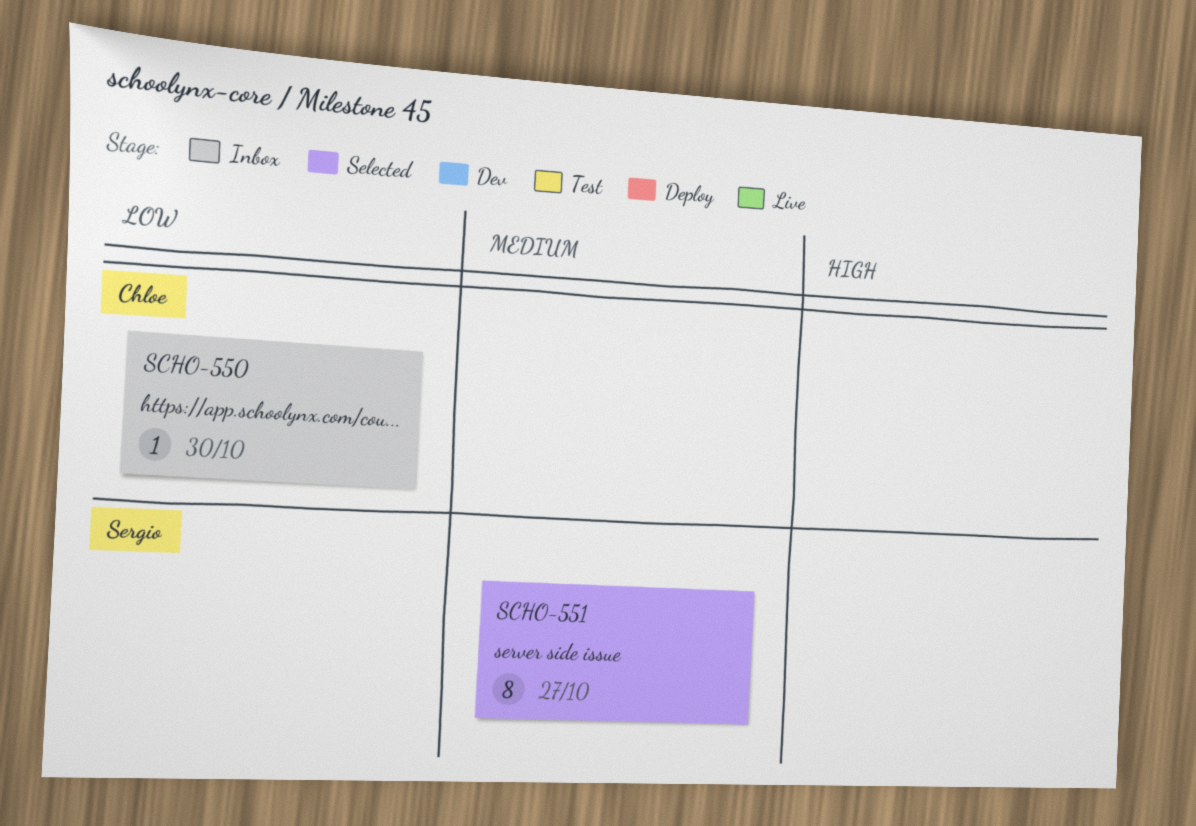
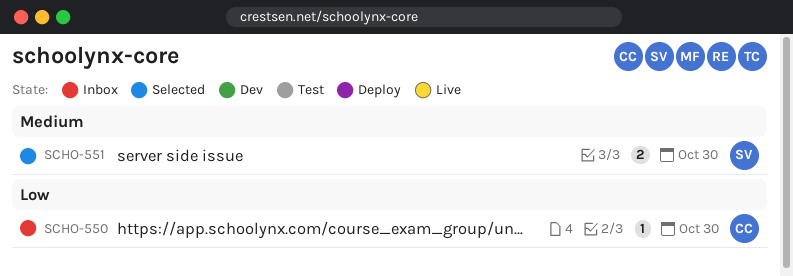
SCHO-551, estimate: 8 -> 2
SCHO-551, due: Oct 27 -> Oct 30

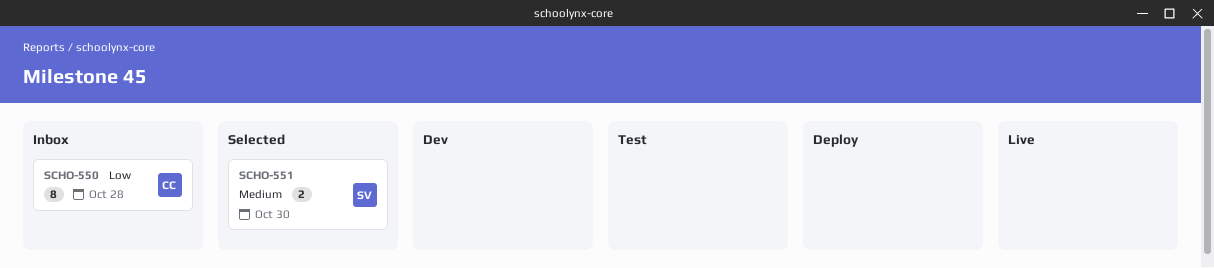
SCHO-550, estimate: 1 -> 8
SCHO-550, due: Oct 30 -> Oct 28

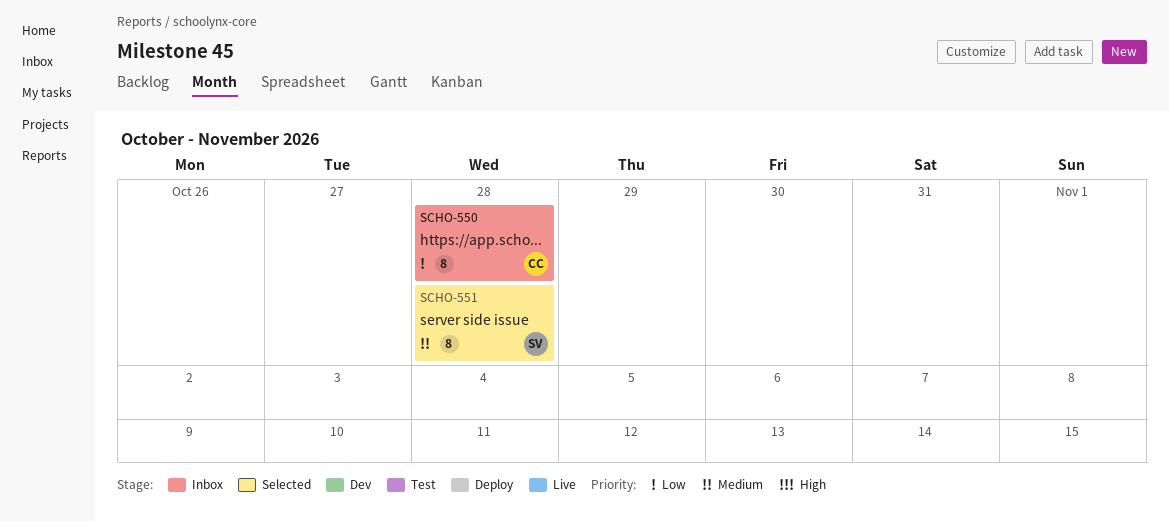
SCHO-551, estimate: 2 -> 8
SCHO-551, due: Oct 30 -> Oct 28

